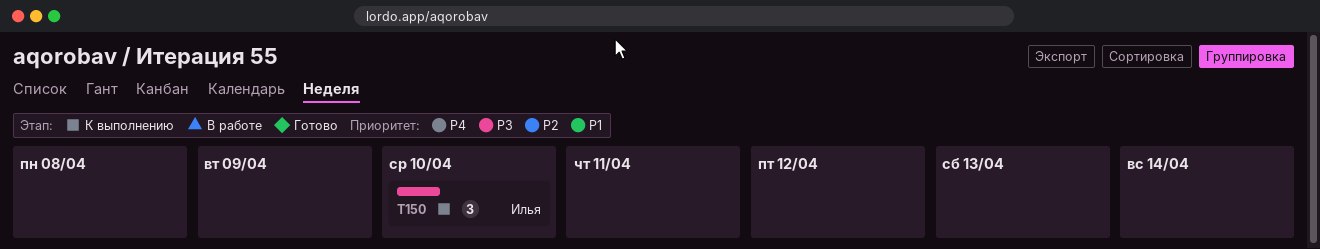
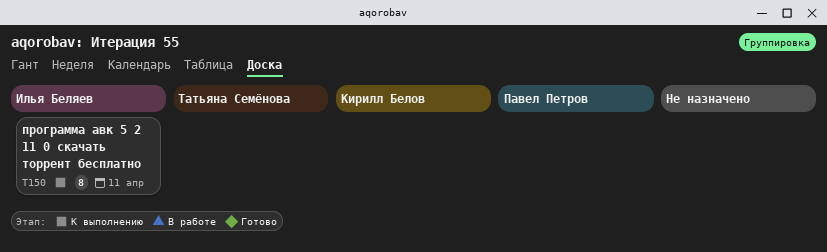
T150, estimate: 3 -> 8
T150, due: Apr 10 -> Apr 11

